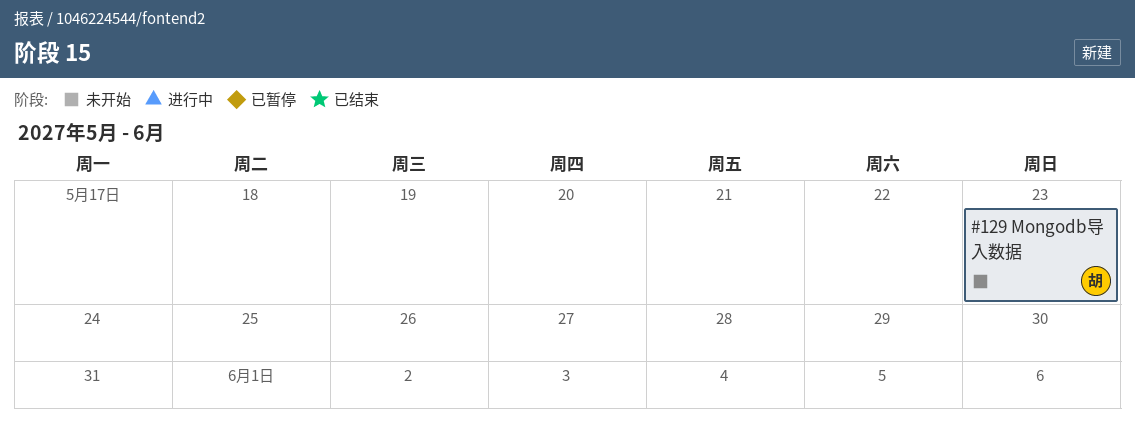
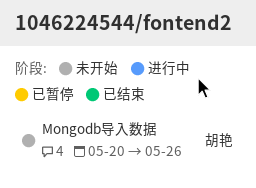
Mongodb导入数据, due: May 23 -> May 26

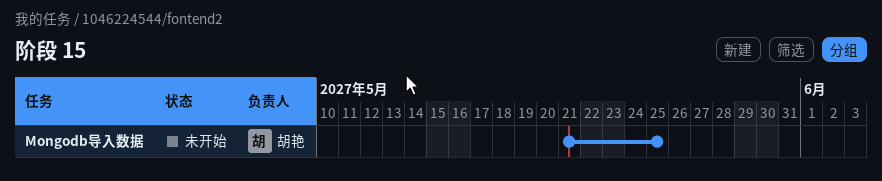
Mongodb导入数据, start: May 20 -> May 21
Mongodb导入数据, due: May 26 -> May 25

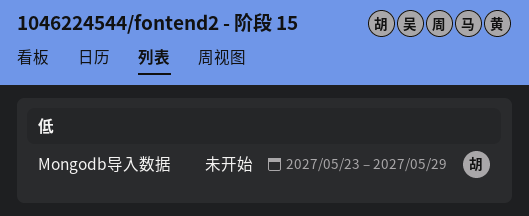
Mongodb导入数据, start: May 21 -> May 23
Mongodb导入数据, due: May 25 -> May 29

